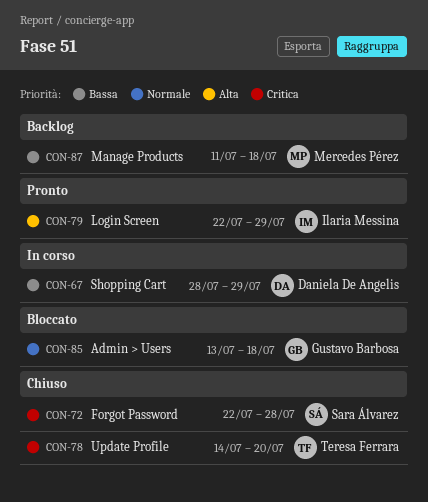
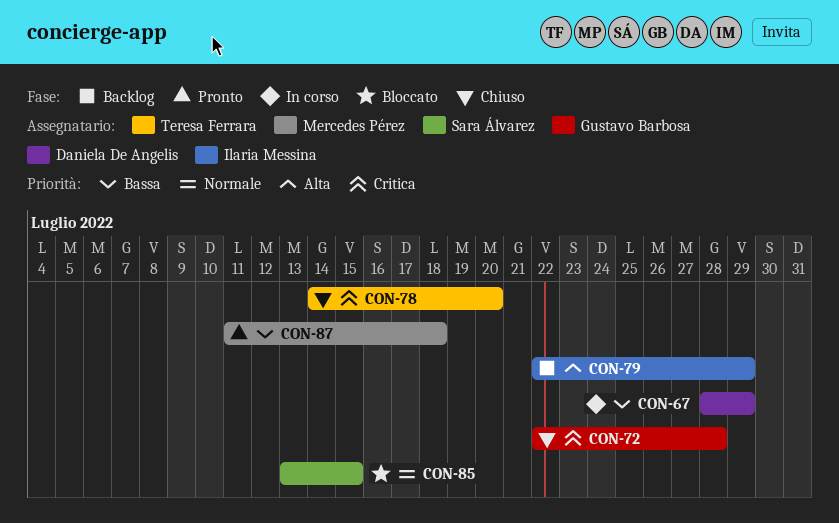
CON-72, owner: Sara Álvarez -> Gustavo Barbosa
CON-79, status: Pronto -> Backlog
CON-85, owner: Gustavo Barbosa -> Sara Álvarez
CON-85, due: Jul 18 -> Jul 15
CON-87, status: Backlog -> Pronto

